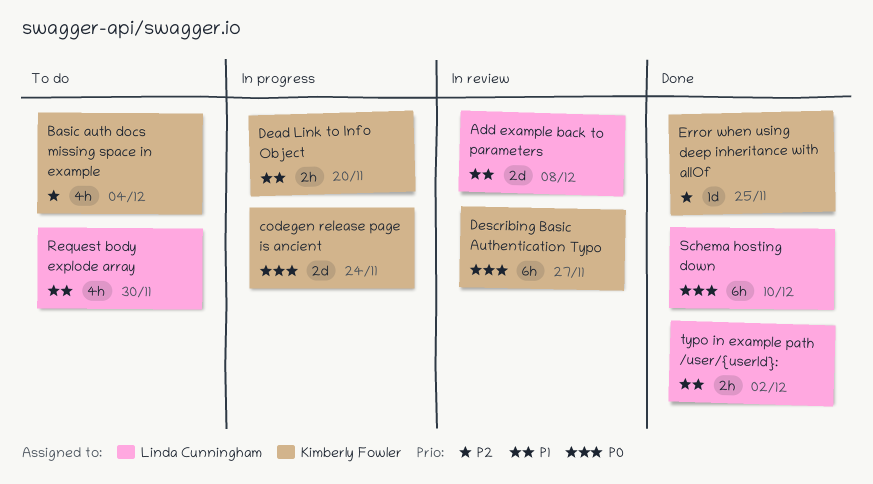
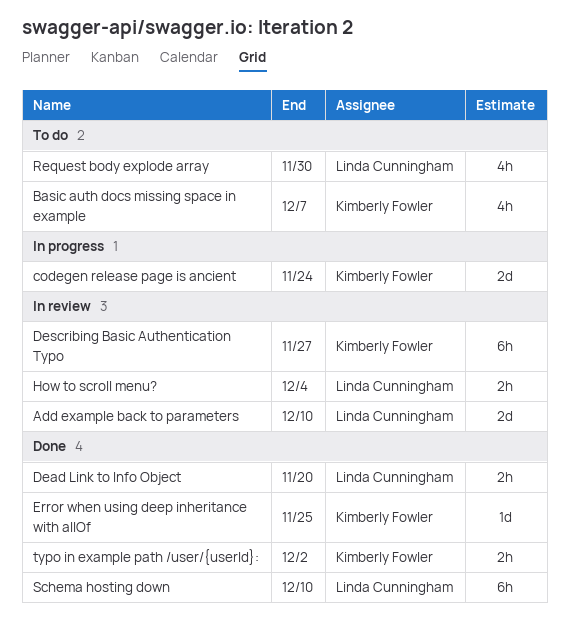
Add example back to parameters, due: Dec 8 -> Dec 10
Basic auth docs missing space in example, due: Dec 4 -> Dec 7
Dead Link to Info Object, status: In progress -> Done
Dead Link to Info Object, owner: Kimberly Fowler -> Linda Cunningham
How to scroll menu?: none -> present
typo in example path /user/{userId}:, owner: Linda Cunningham -> Kimberly Fowler

